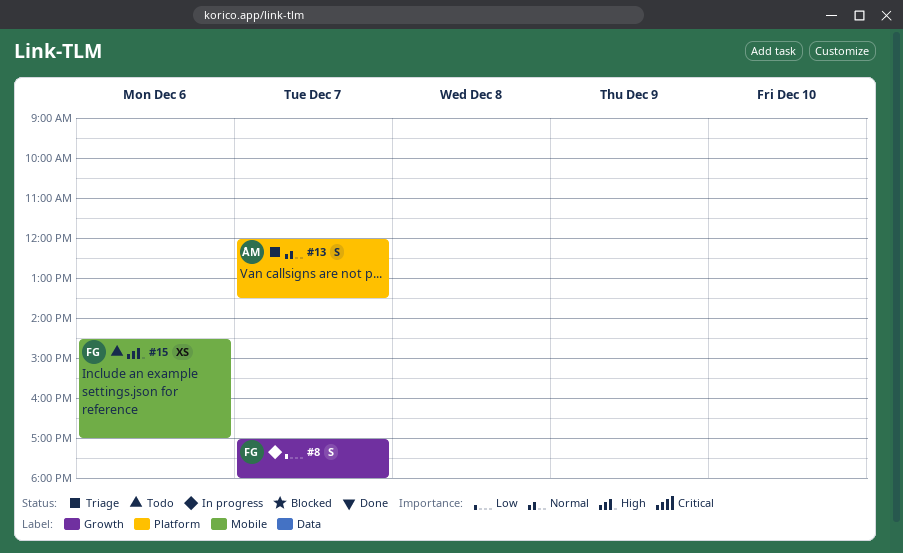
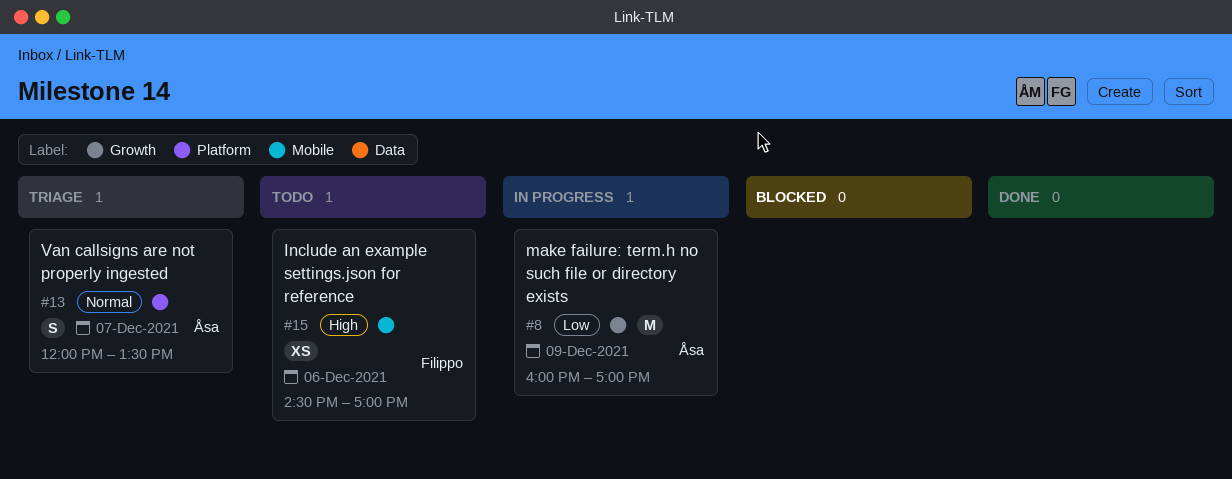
#8, owner: Filippo -> Åsa
#8, estimate: S -> M
#8, day: Dec 7 -> Dec 9
#8, begins: 17:00 -> 16:00
#8, ends: 18:00 -> 17:00

